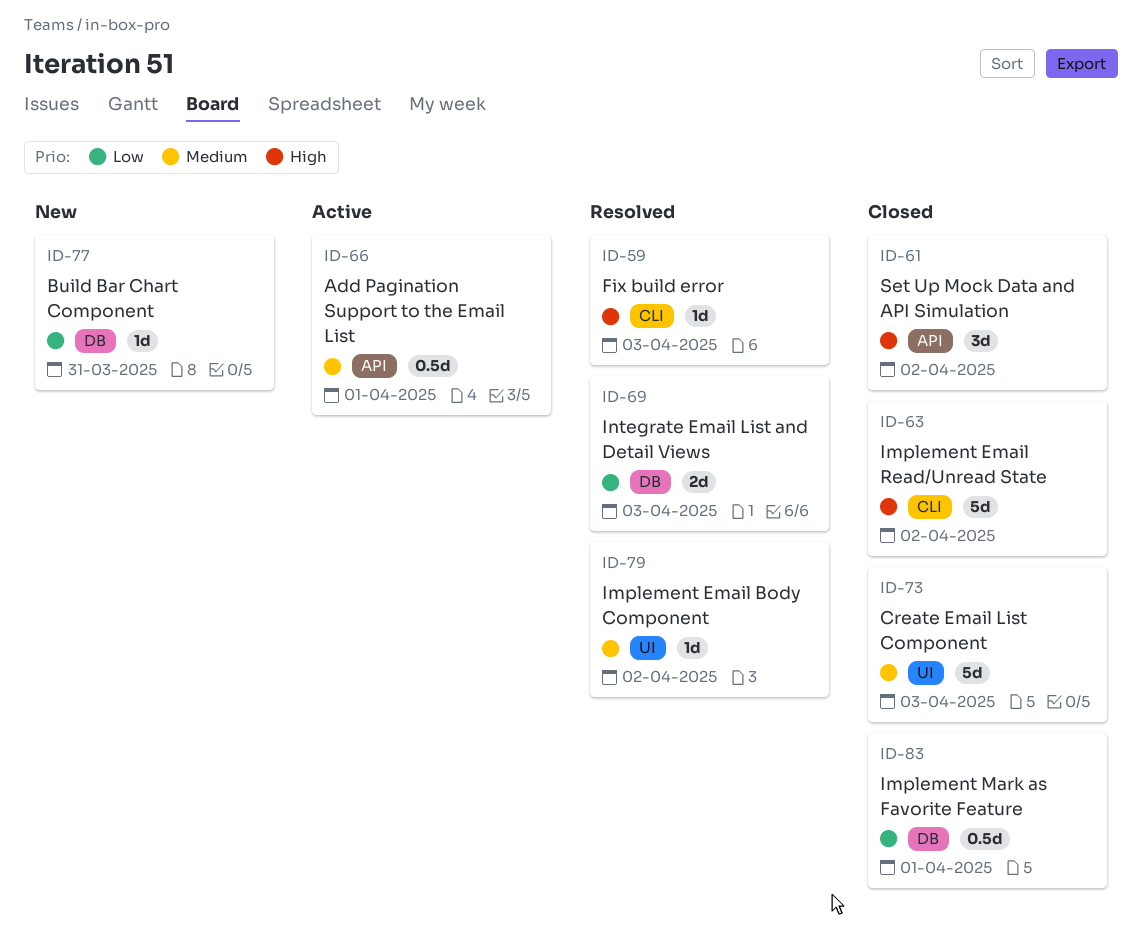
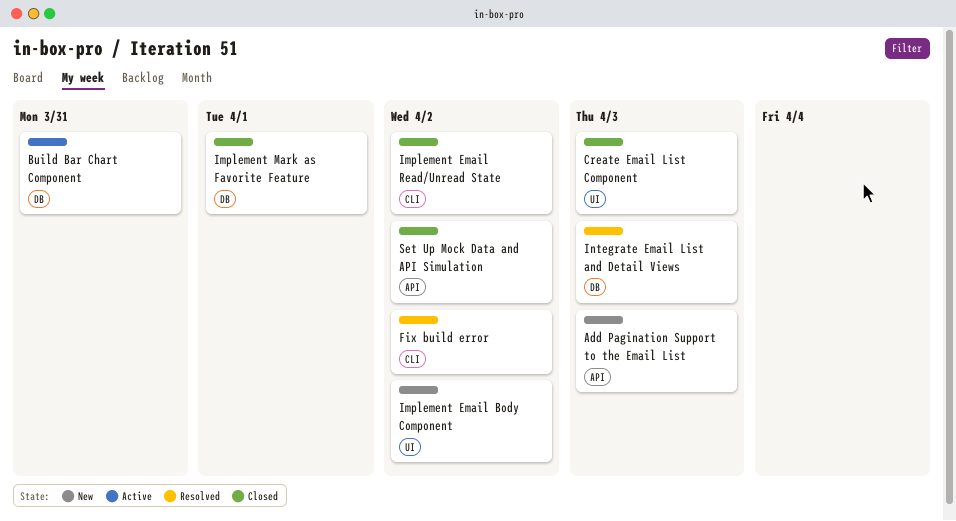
Add Pagination Support to the Email List, status: Active -> New
Add Pagination Support to the Email List, due: Apr 1 -> Apr 3
Build Bar Chart Component, status: New -> Active
Fix build error, due: Apr 3 -> Apr 2
Implement Email Body Component, status: Resolved -> New

